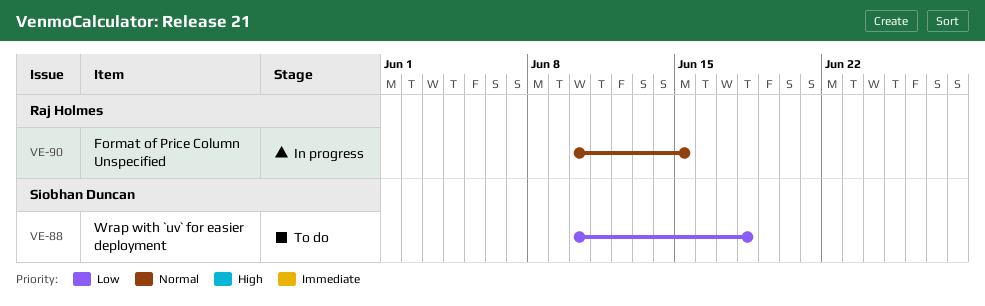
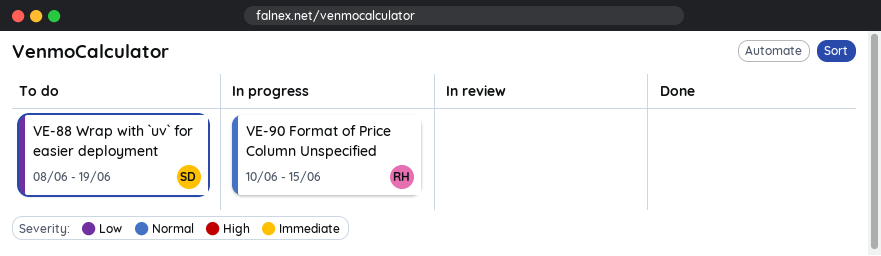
VE-88, start: Jun 10 -> Jun 8
VE-88, due: Jun 18 -> Jun 19

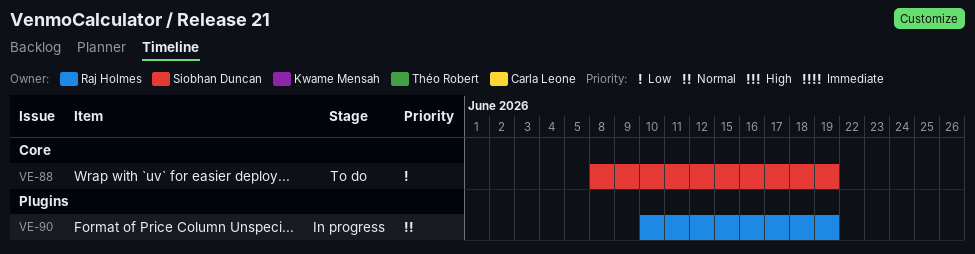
VE-90, due: Jun 15 -> Jun 19

